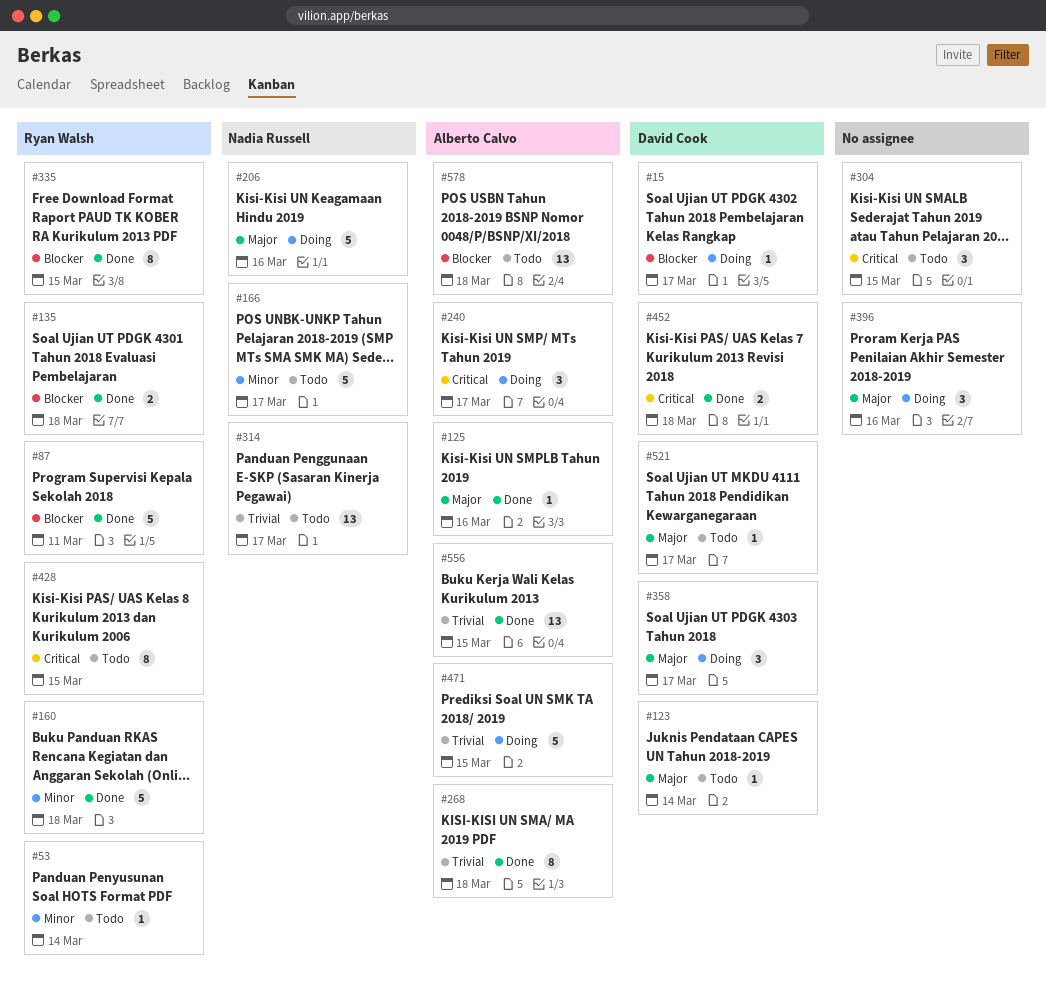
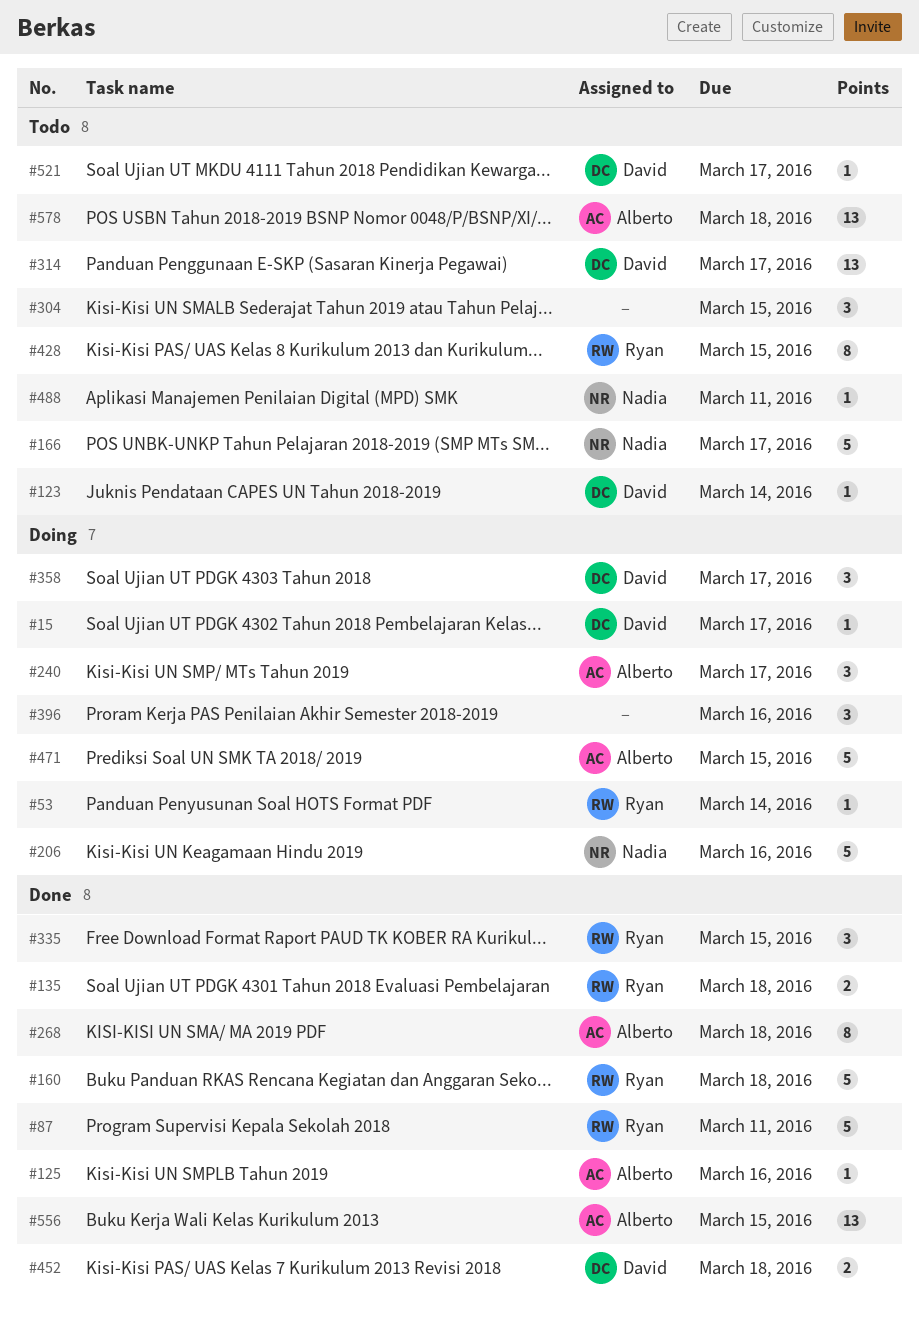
#53, status: Todo -> Doing
#314, owner: Nadia Russell -> David Cook
#335, estimate: 8 -> 3
#488: none -> present

